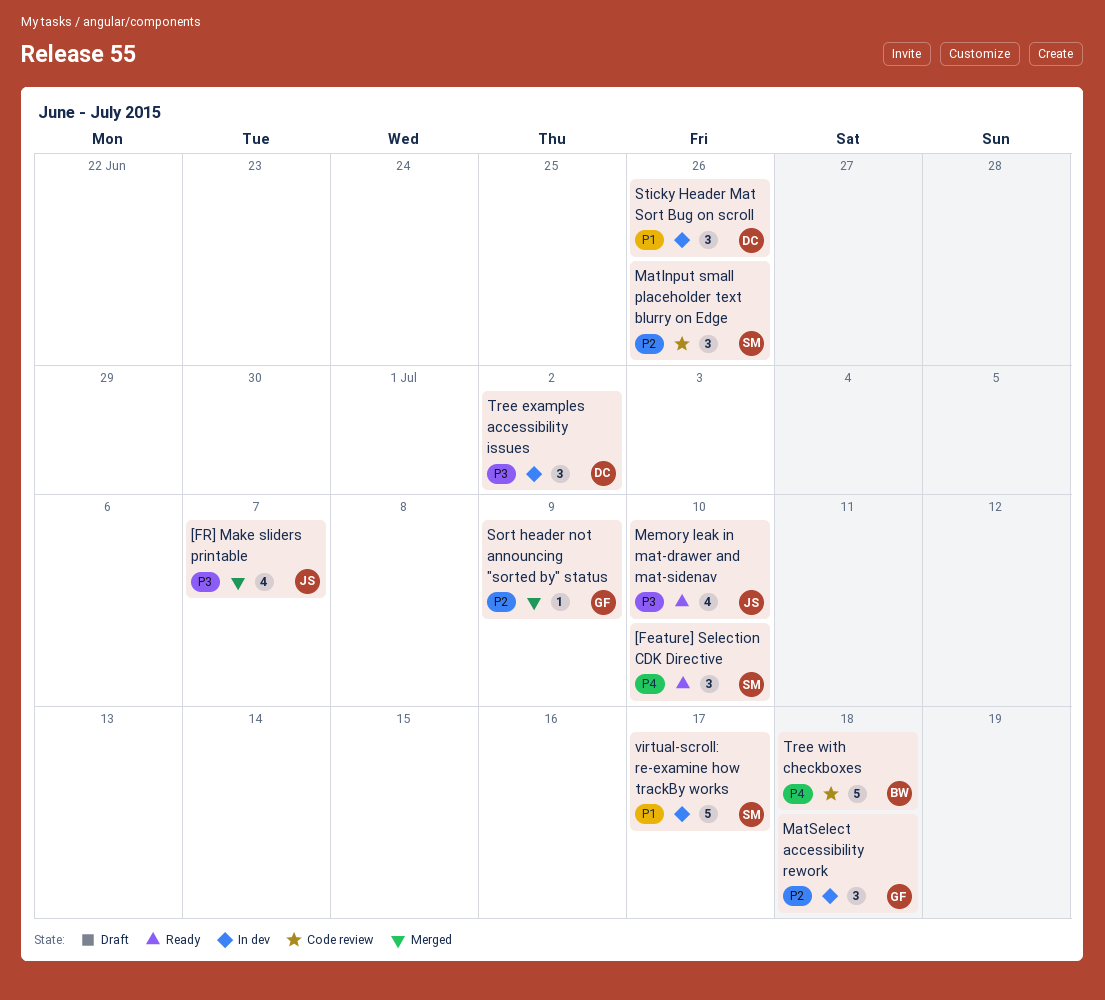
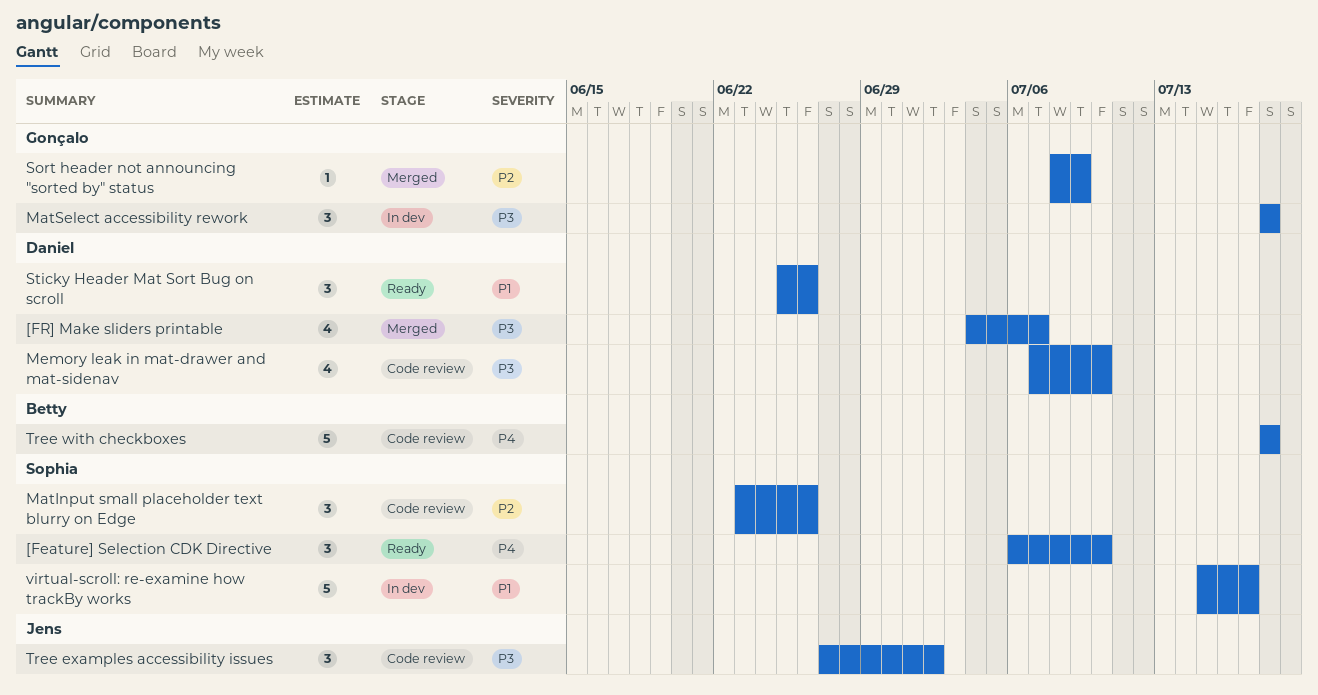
[FR] Make sliders printable, owner: Jens -> Daniel
MatSelect accessibility rework, priority: P2 -> P3
Memory leak in mat-drawer and mat-sidenav, status: Ready -> Code review
Memory leak in mat-drawer and mat-sidenav, owner: Jens -> Daniel
Sticky Header Mat Sort Bug on scroll, status: In dev -> Ready
Tree examples accessibility issues, status: In dev -> Code review
Tree examples accessibility issues, owner: Daniel -> Jens

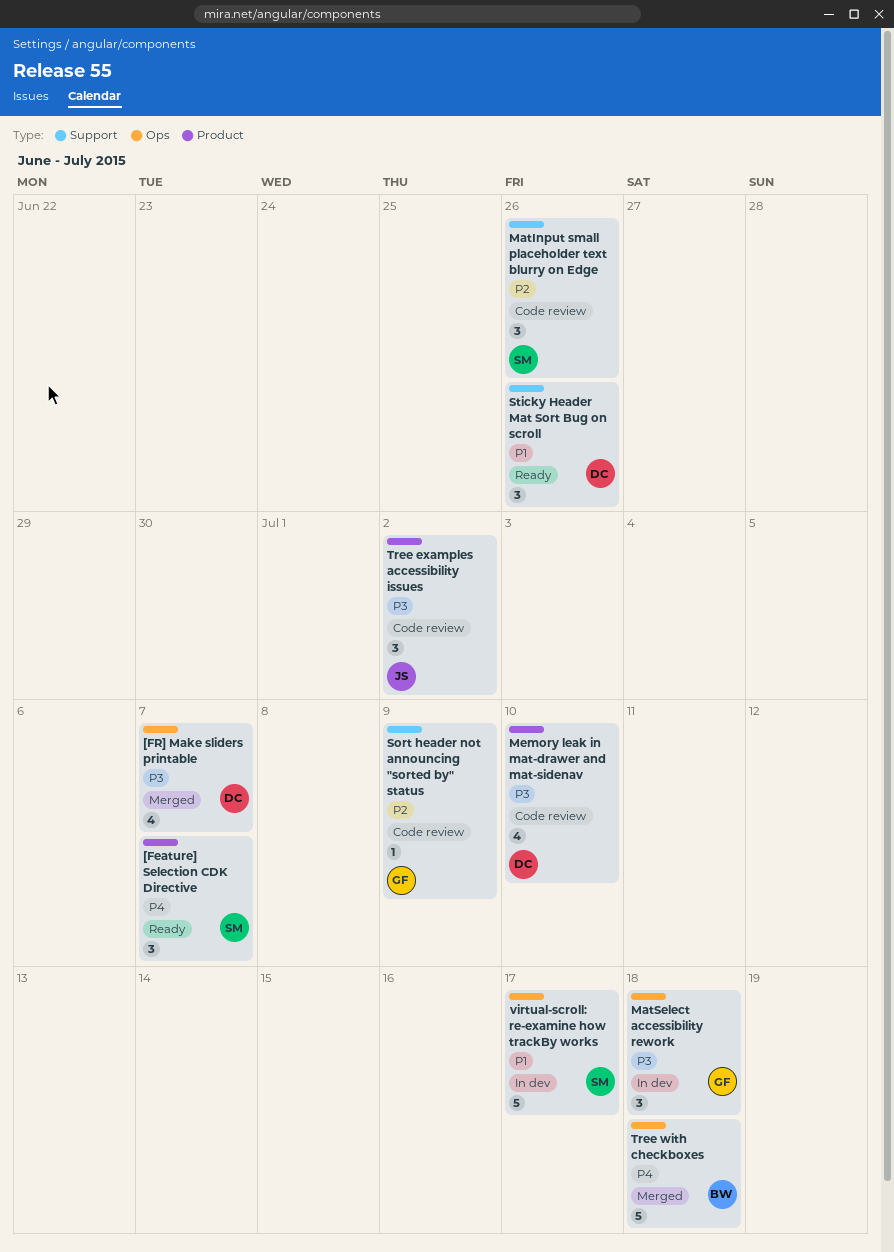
[Feature] Selection CDK Directive, due: Jul 10 -> Jul 7
Sort header not announcing "sorted by" status, status: Merged -> Code review
Tree with checkboxes, status: Code review -> Merged

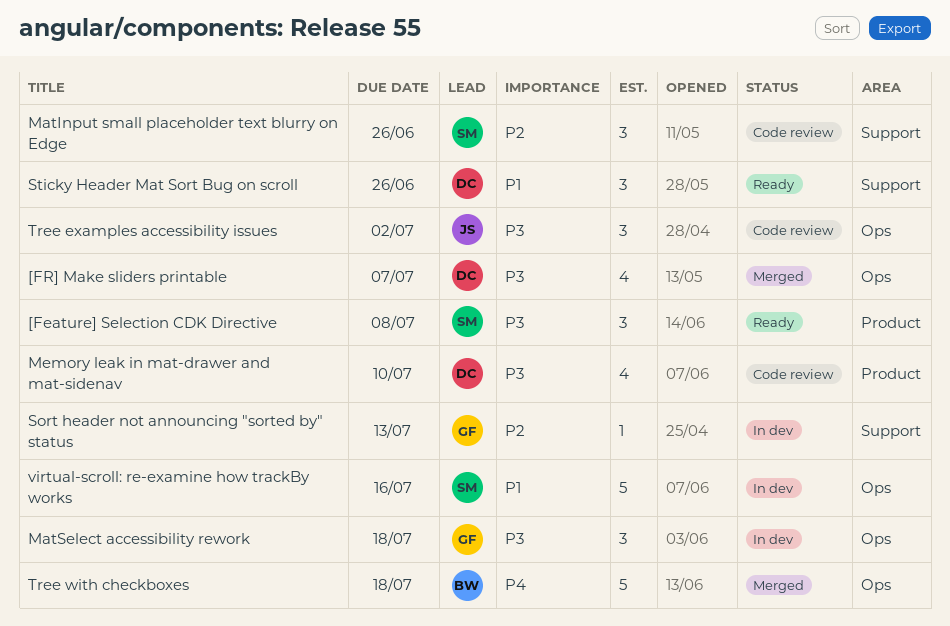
[Feature] Selection CDK Directive, priority: P4 -> P3
[Feature] Selection CDK Directive, due: Jul 7 -> Jul 8
Sort header not announcing "sorted by" status, status: Code review -> In dev
Sort header not announcing "sorted by" status, due: Jul 9 -> Jul 13
Tree examples accessibility issues, label: Product -> Ops
virtual-scroll: re-examine how trackBy works, due: Jul 17 -> Jul 16

